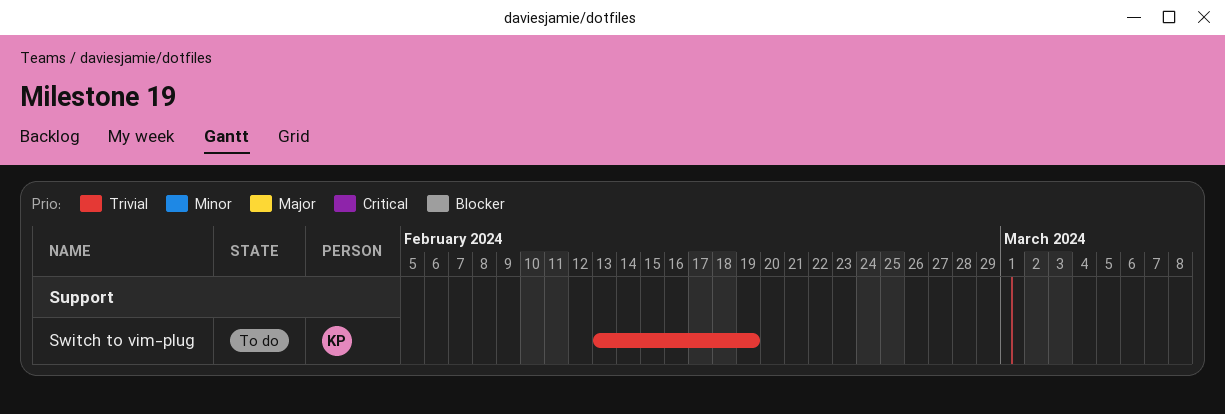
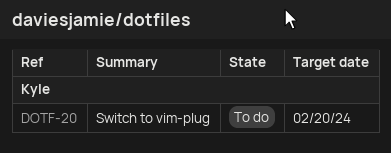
Switch to vim-plug, due: Feb 19 -> Feb 20

